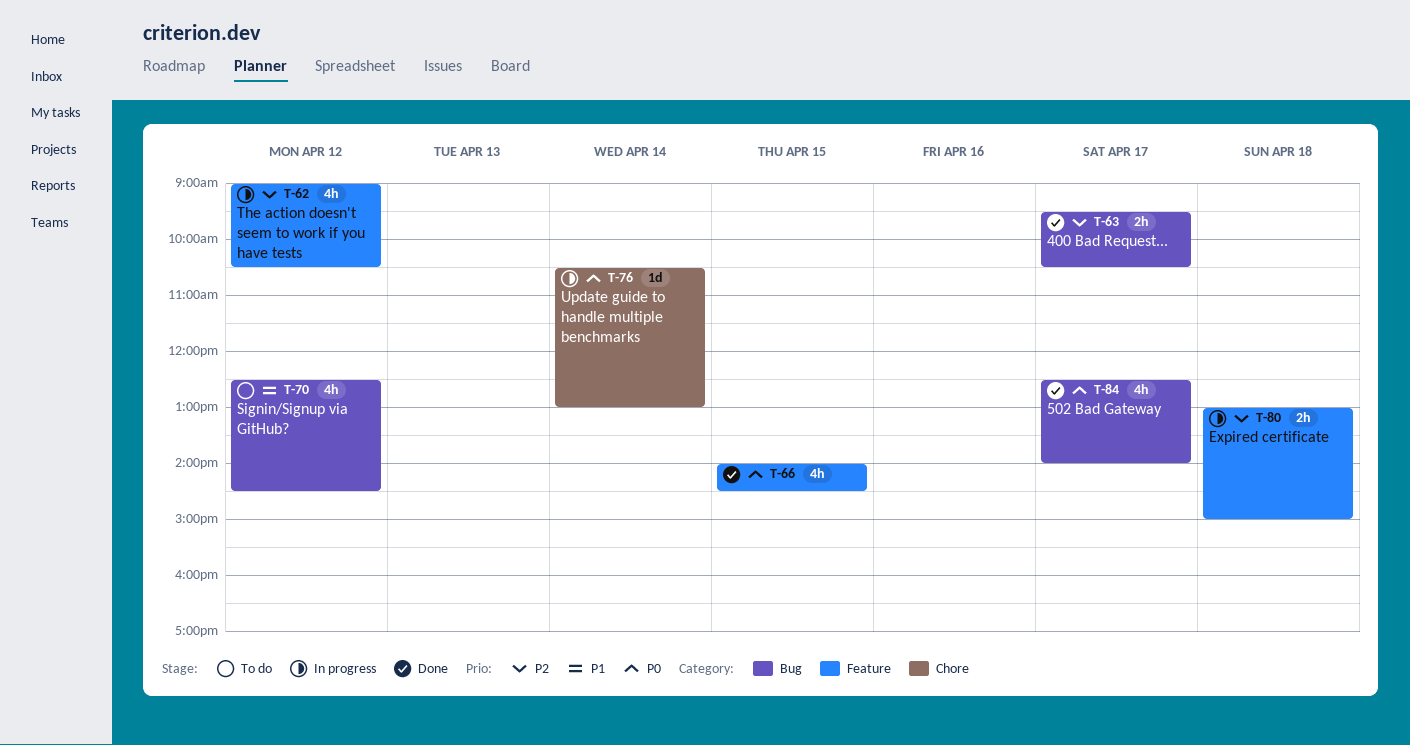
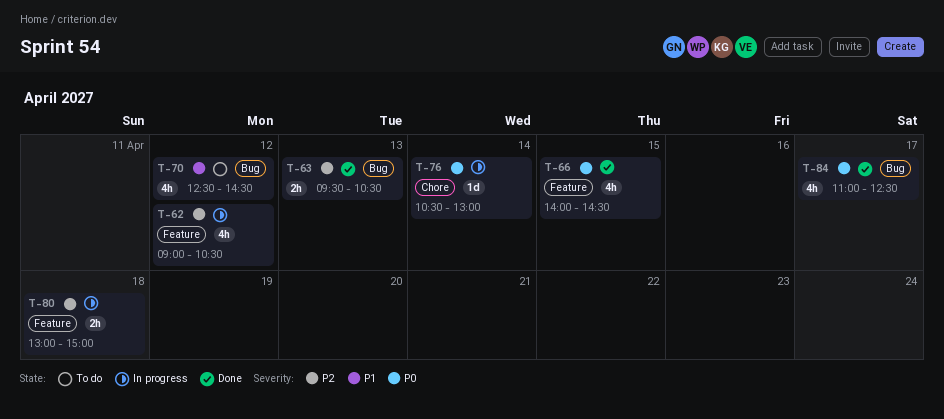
T-63, day: Apr 17 -> Apr 13
T-84, begins: 12:30 -> 11:00
T-84, ends: 14:00 -> 12:30

